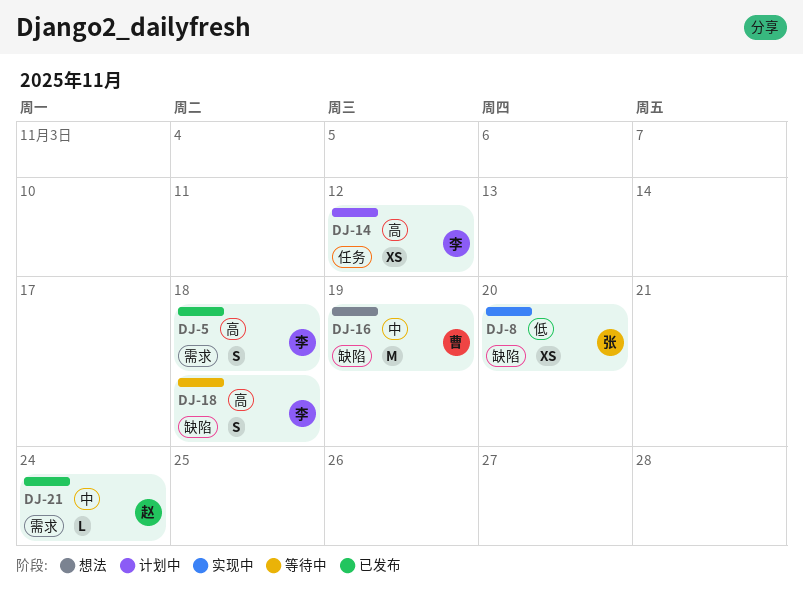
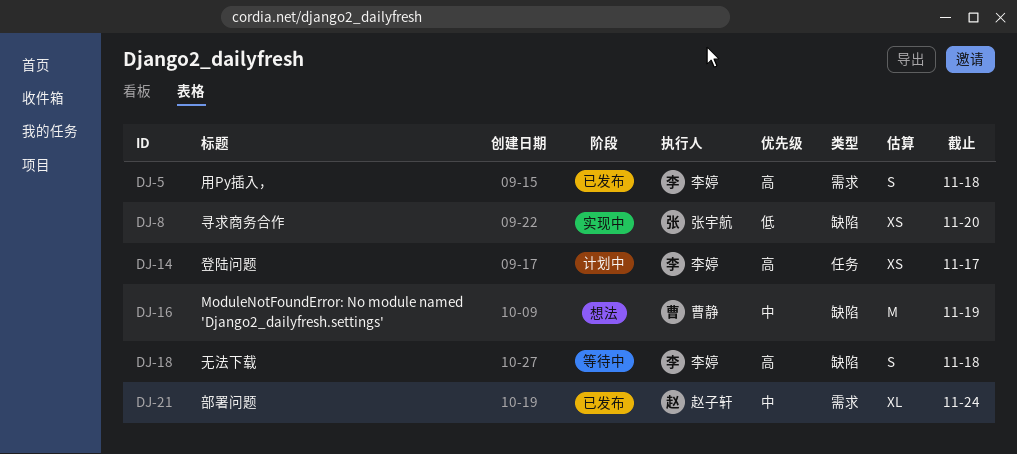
DJ-14, due: Nov 12 -> Nov 17
DJ-21, estimate: L -> XL

